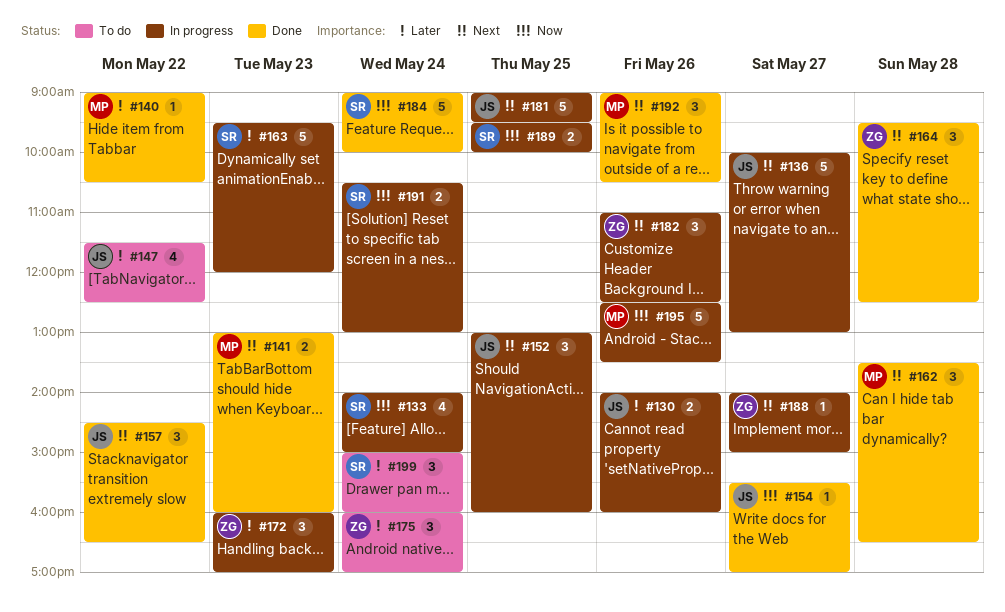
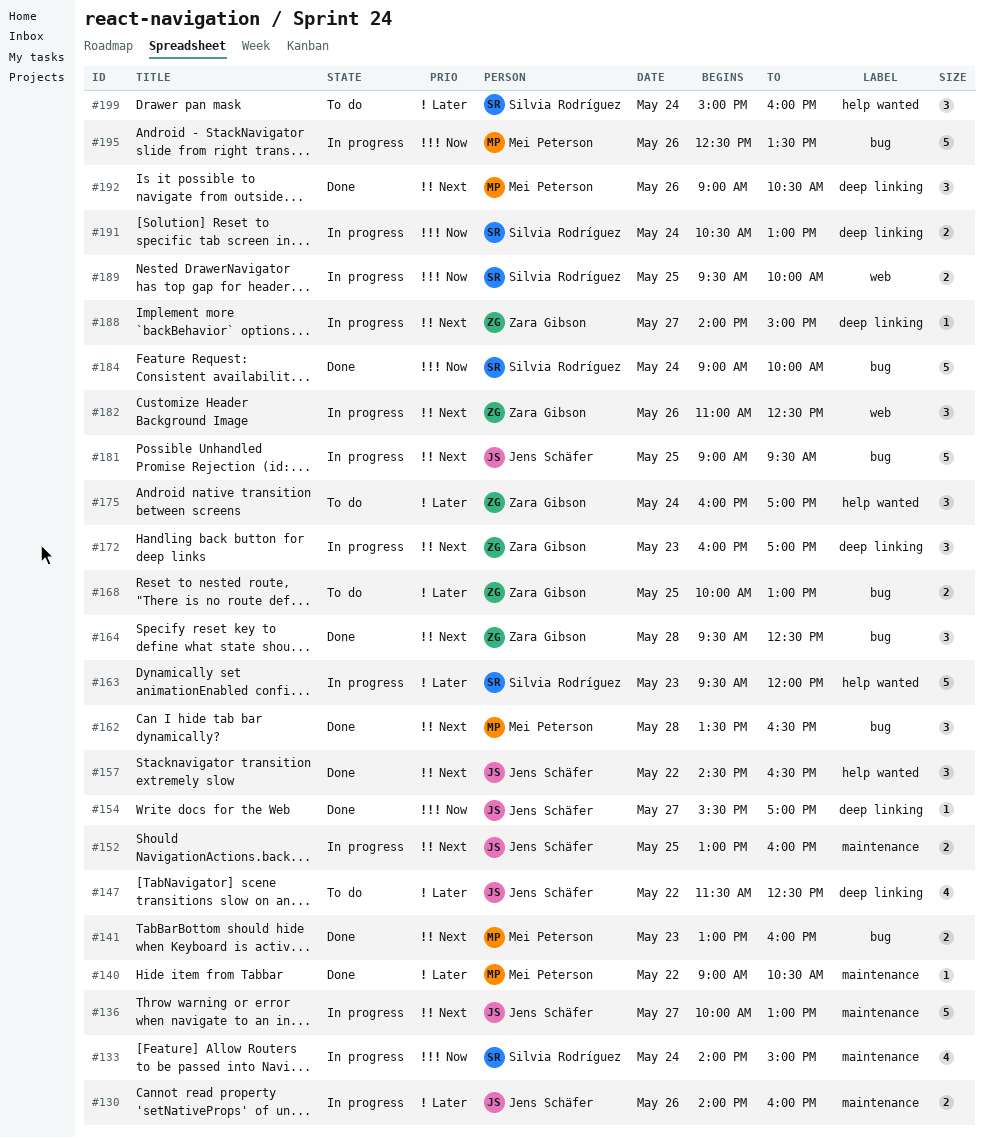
#152, estimate: 3 -> 2
#168: none -> present
#172, priority: Later -> Next

